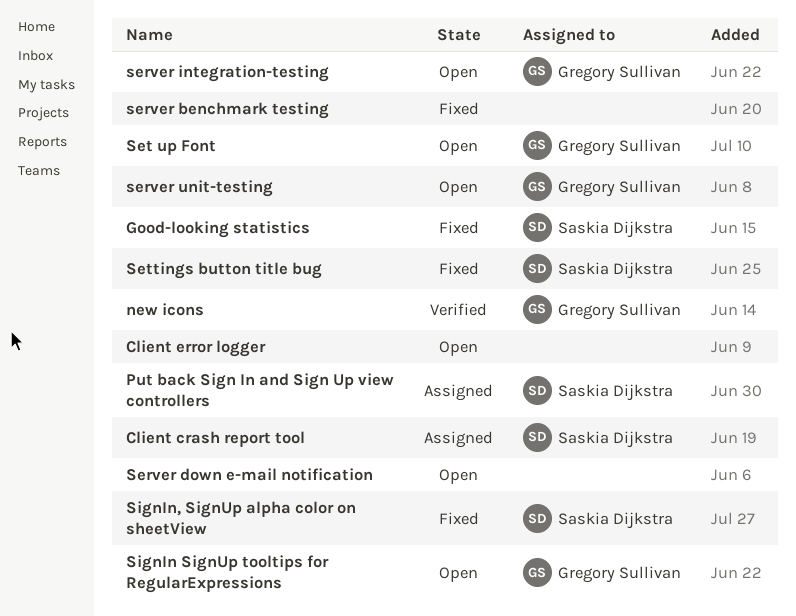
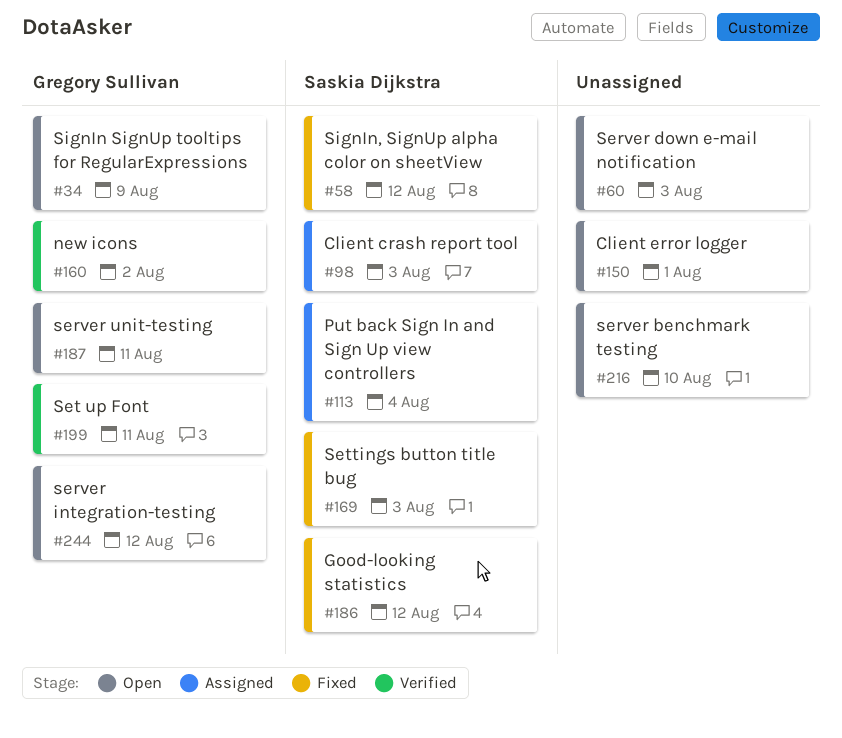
server benchmark testing, status: Fixed -> Open
Set up Font, status: Open -> Verified

